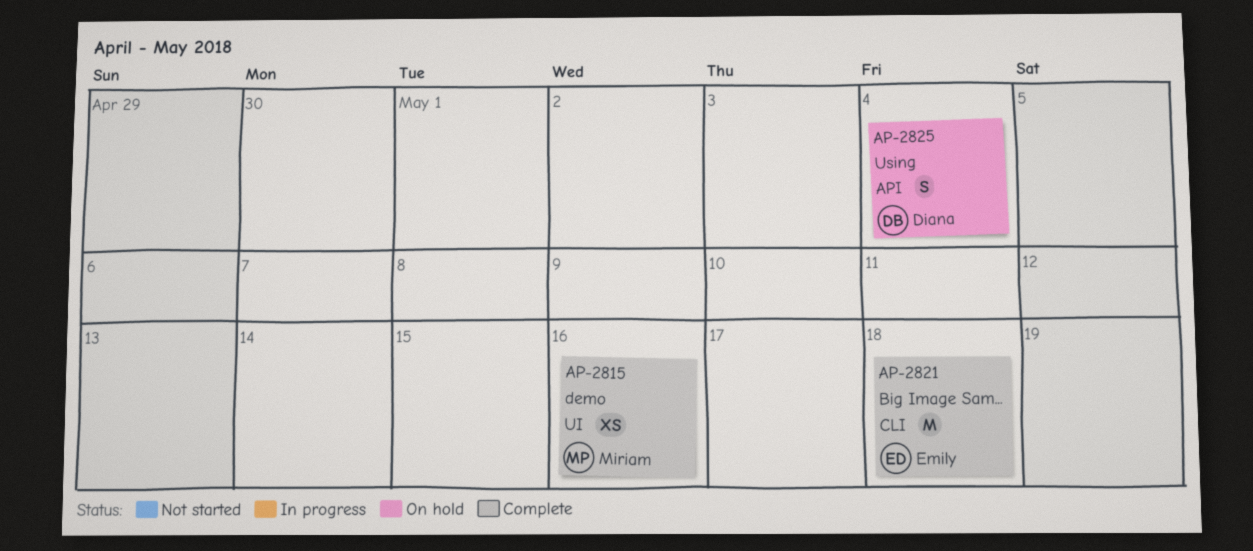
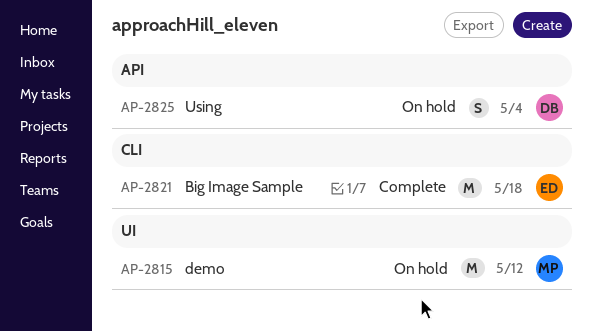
AP-2815, status: Complete -> On hold
AP-2815, estimate: XS -> M
AP-2815, due: May 16 -> May 12

